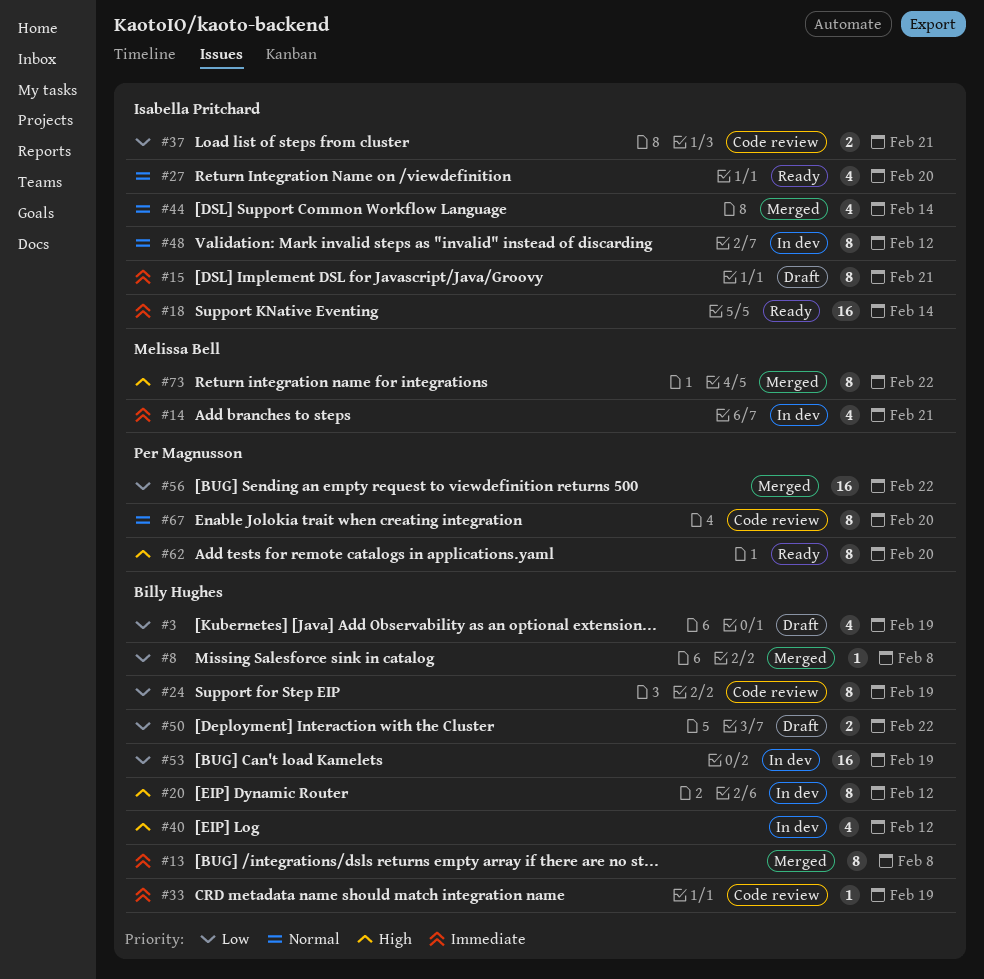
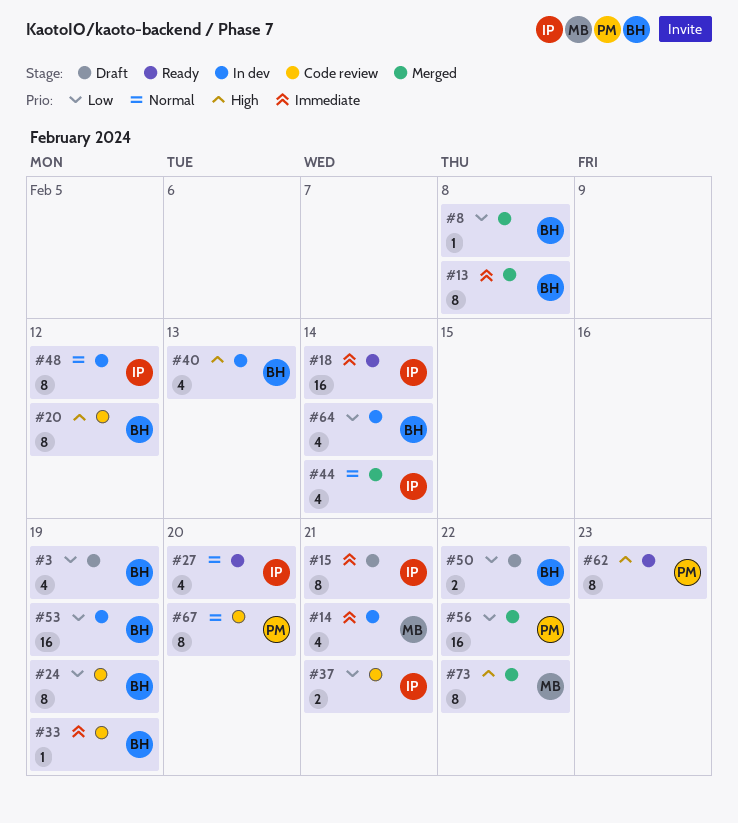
#20, status: In dev -> Code review
#40, due: Feb 12 -> Feb 13
#62, due: Feb 20 -> Feb 23
#64: none -> present

